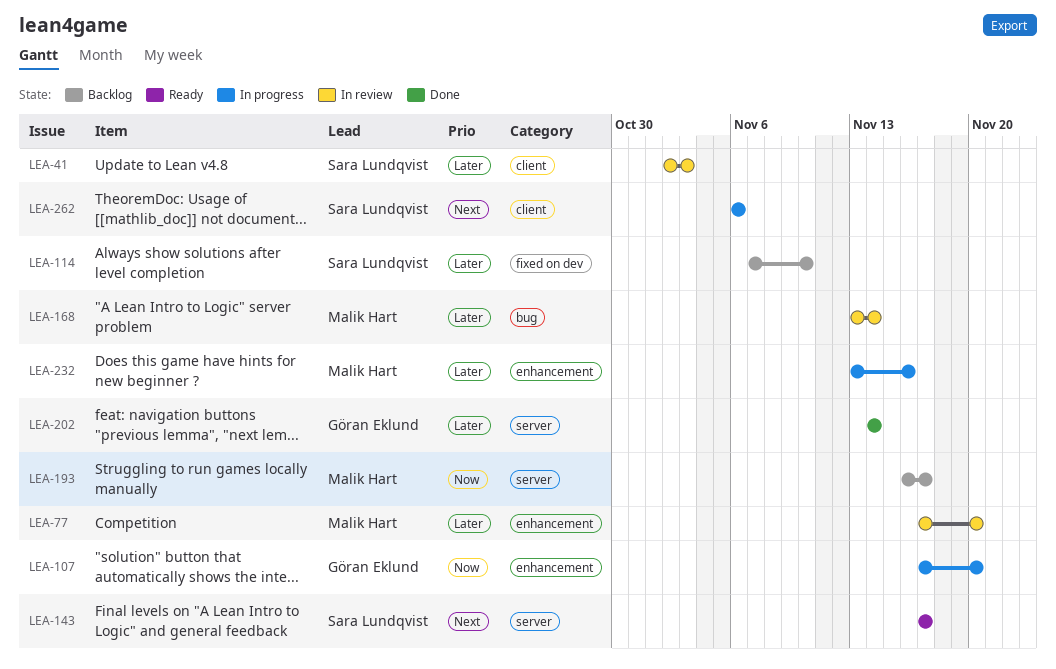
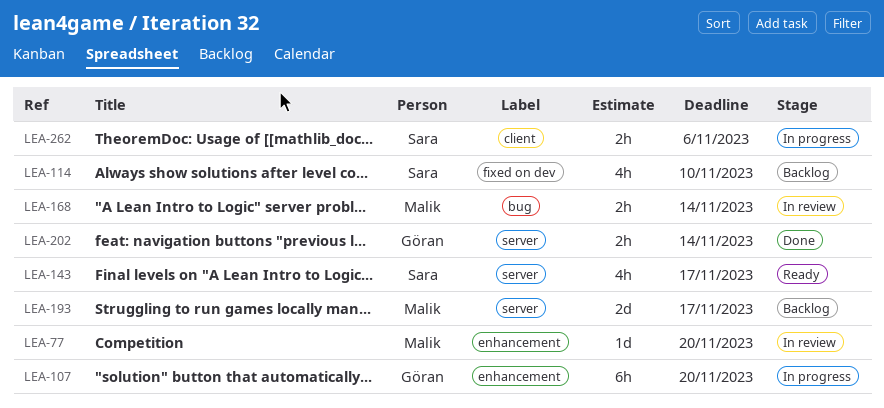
LEA-41: present -> none
LEA-232: present -> none

